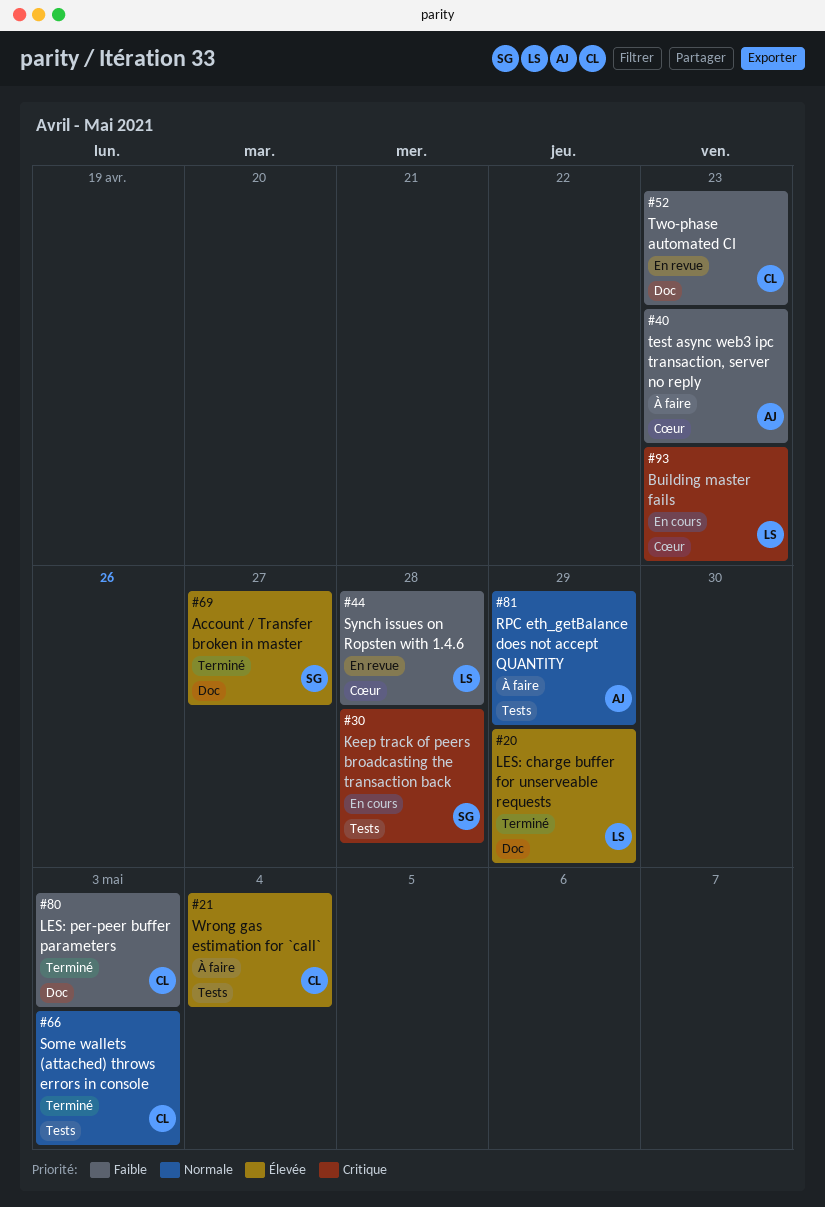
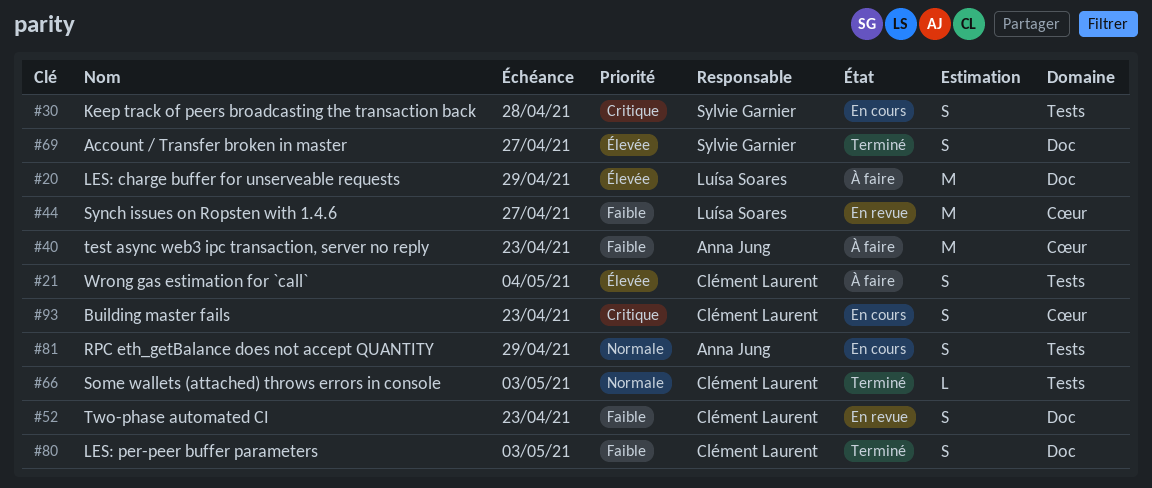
#20, status: Terminé -> À faire
#44, due: Apr 28 -> Apr 27
#81, status: À faire -> En cours
#93, owner: Luísa Soares -> Clément Laurent

